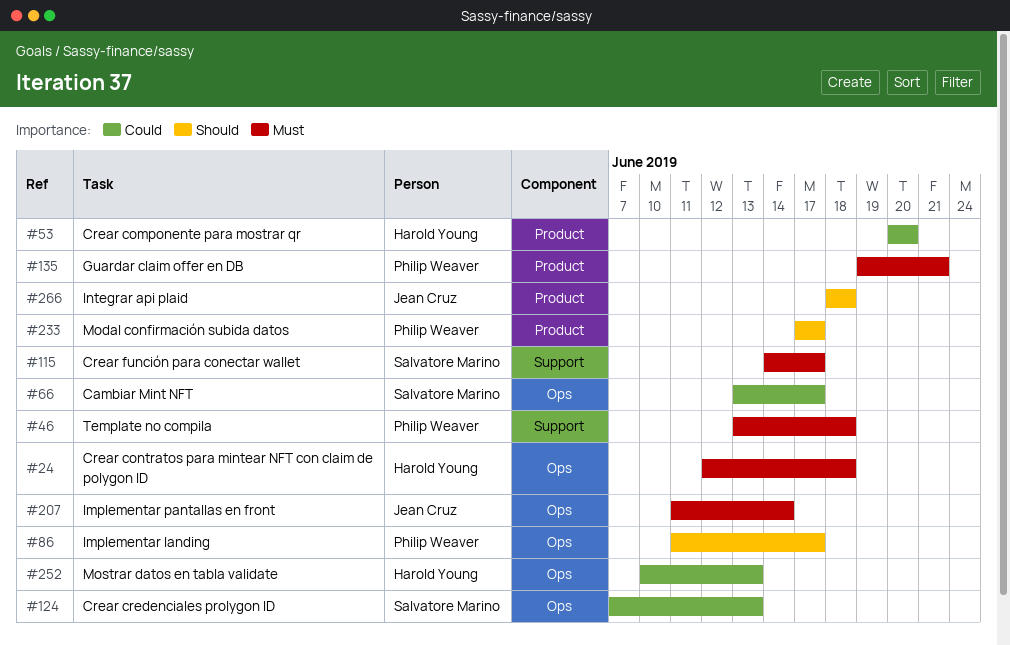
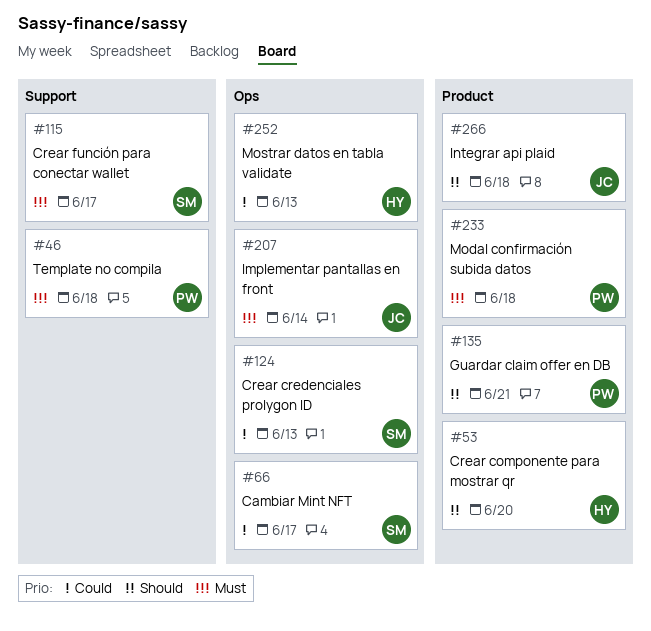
#24: present -> none
#53, priority: Could -> Should
#86: present -> none
#135, priority: Must -> Should
#233, priority: Should -> Must
#233, due: Jun 17 -> Jun 18

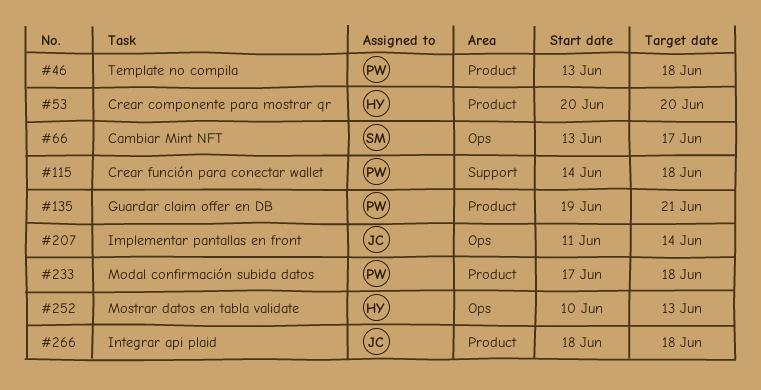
#46, label: Support -> Product
#115, owner: SM -> PW
#115, due: Jun 17 -> Jun 18
#124: present -> none

